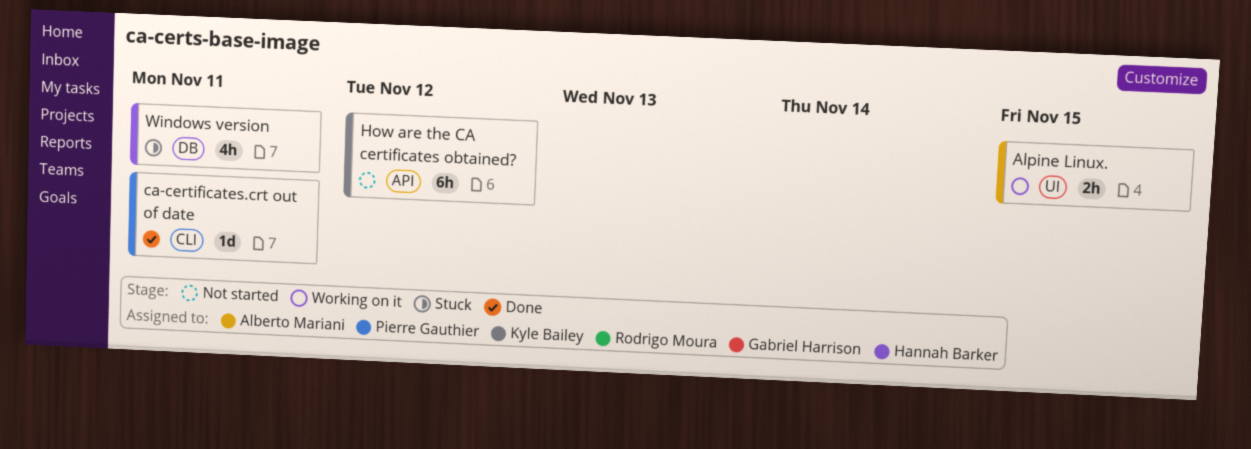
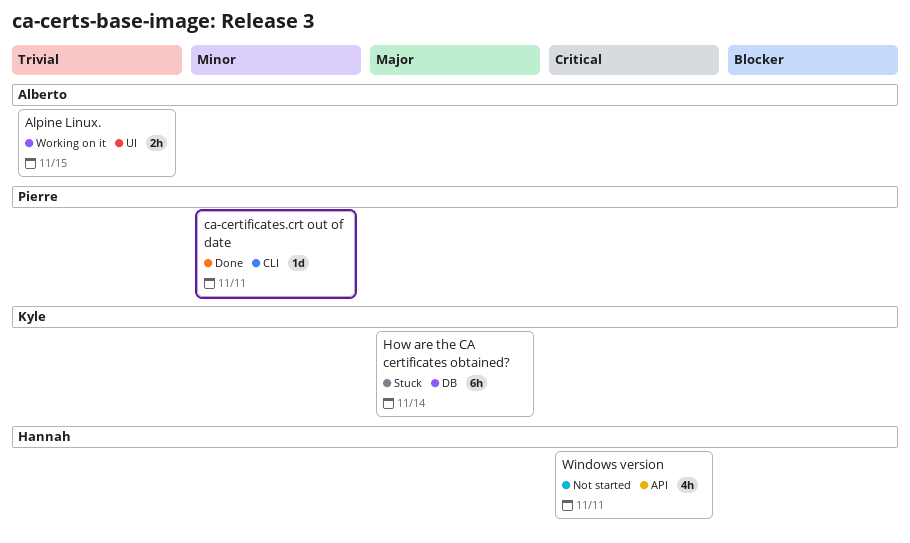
How are the CA certificates obtained?, status: Not started -> Stuck
How are the CA certificates obtained?, label: API -> DB
How are the CA certificates obtained?, due: Nov 12 -> Nov 14
Windows version, status: Stuck -> Not started
Windows version, label: DB -> API

